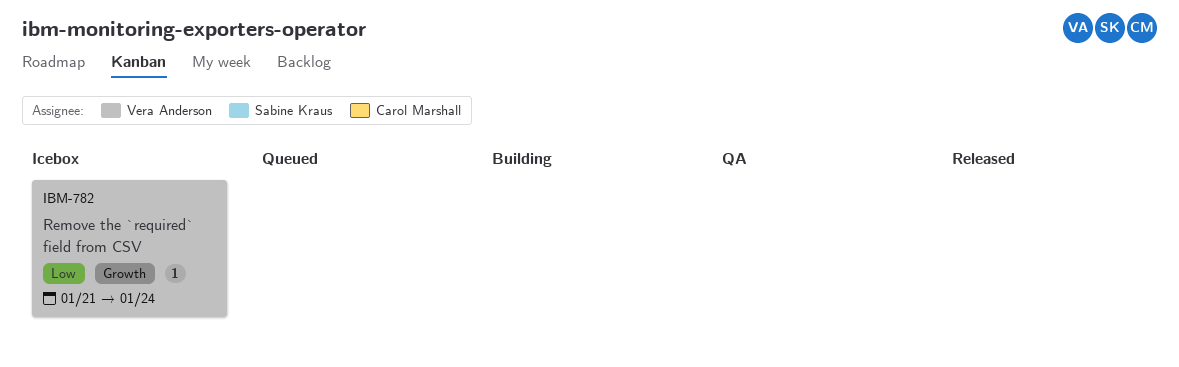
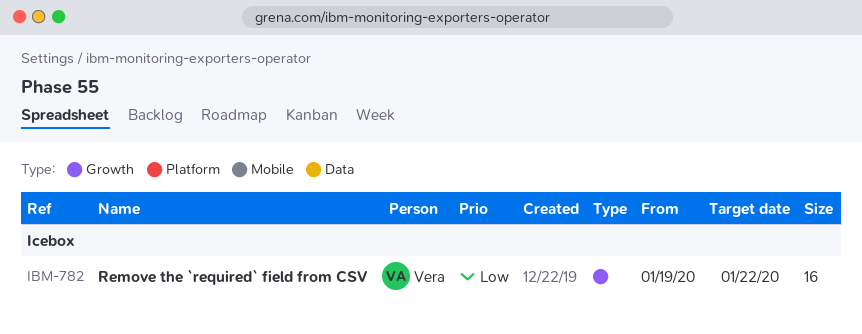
IBM-782, estimate: 1 -> 16
IBM-782, start: Jan 21 -> Jan 19
IBM-782, due: Jan 24 -> Jan 22

